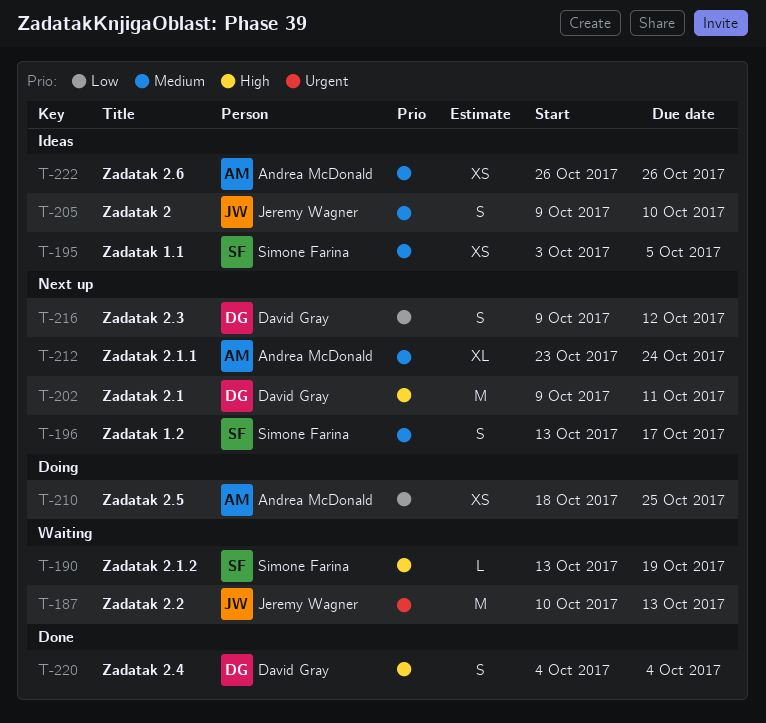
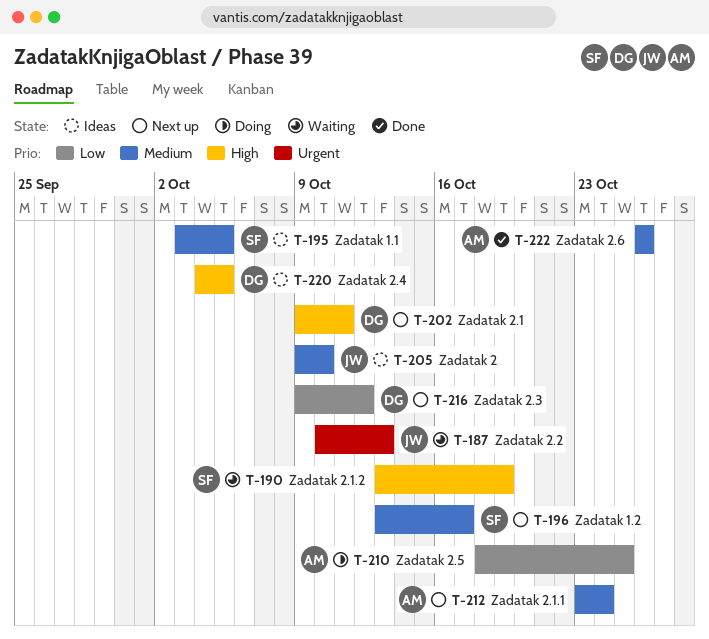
T-220, status: Done -> Ideas
T-220, due: Oct 4 -> Oct 5
T-222, status: Ideas -> Done

